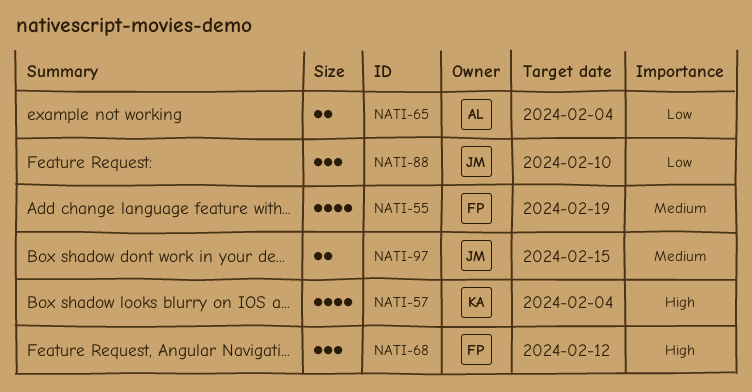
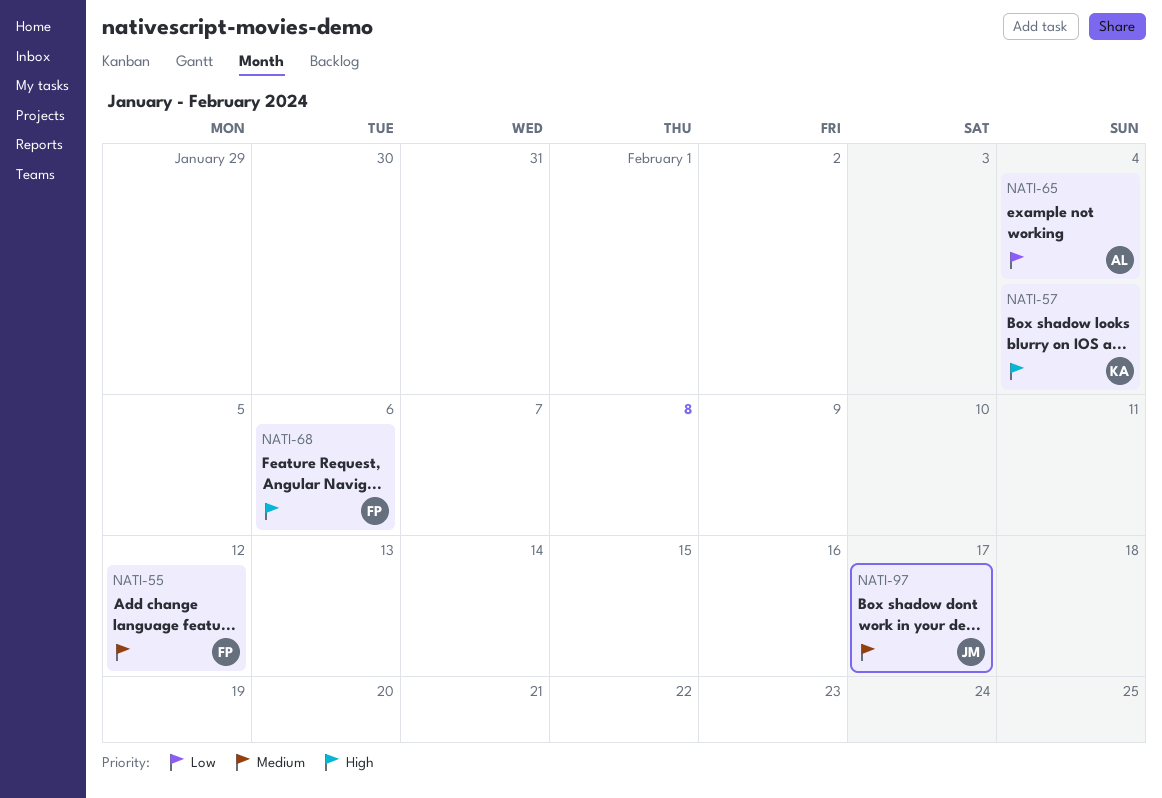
NATI-55, due: Feb 19 -> Feb 12
NATI-68, due: Feb 12 -> Feb 6
NATI-88: present -> none
NATI-97, due: Feb 15 -> Feb 17

